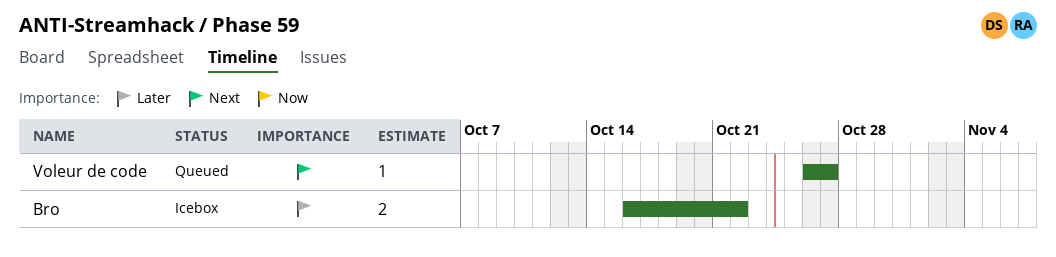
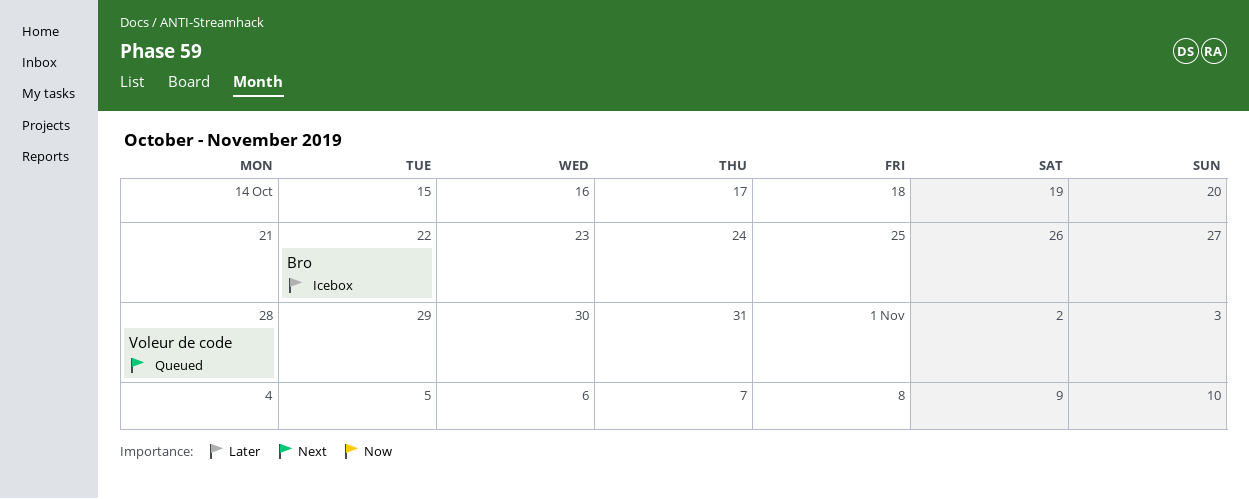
Voleur de code, due: Oct 27 -> Oct 28

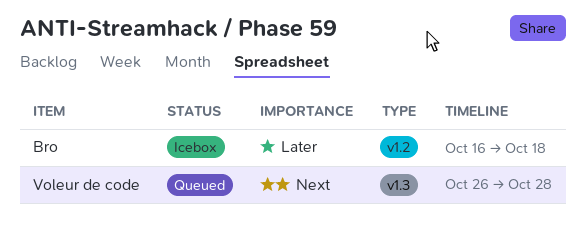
Bro, due: Oct 22 -> Oct 18

